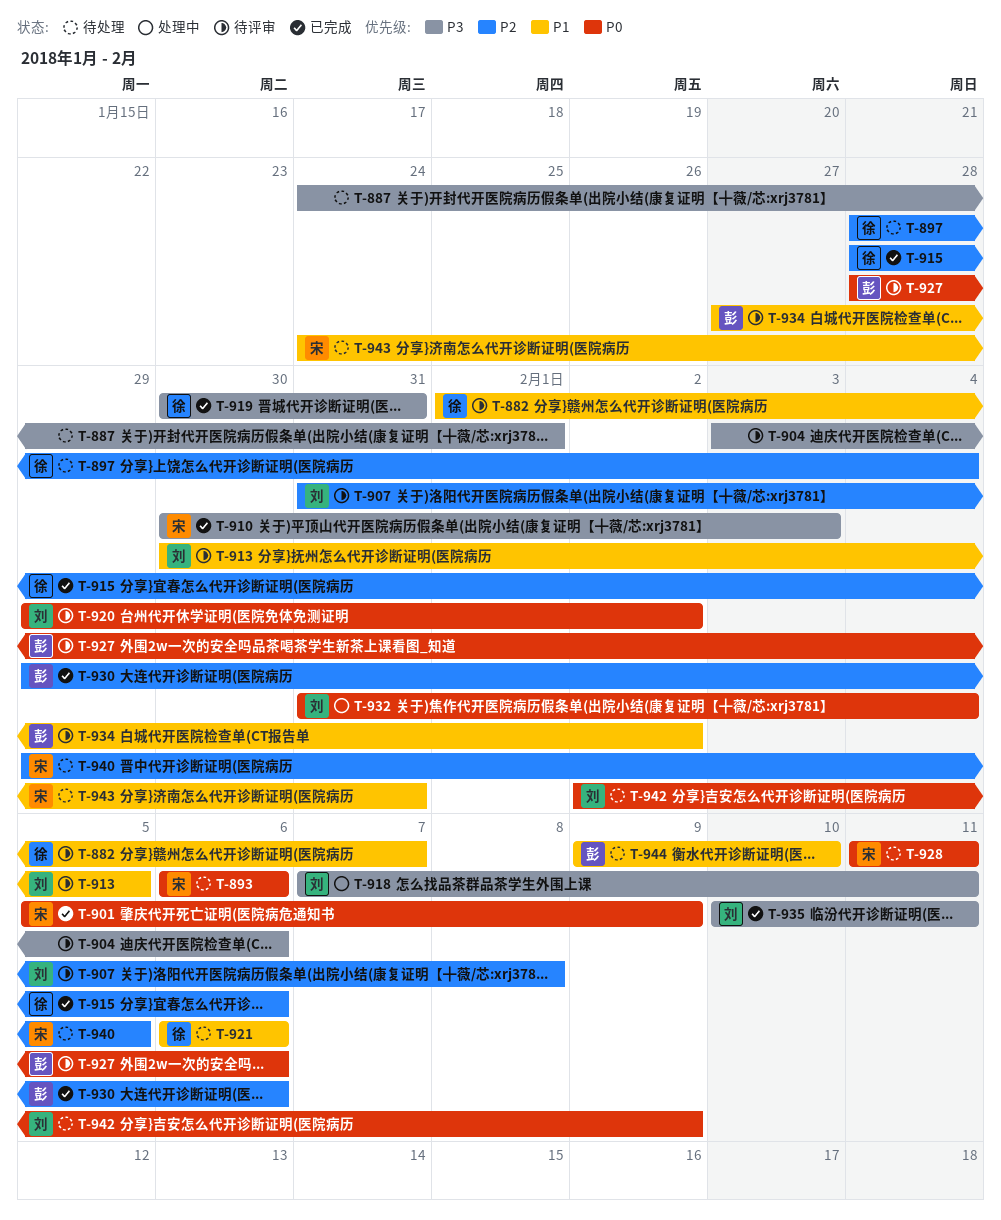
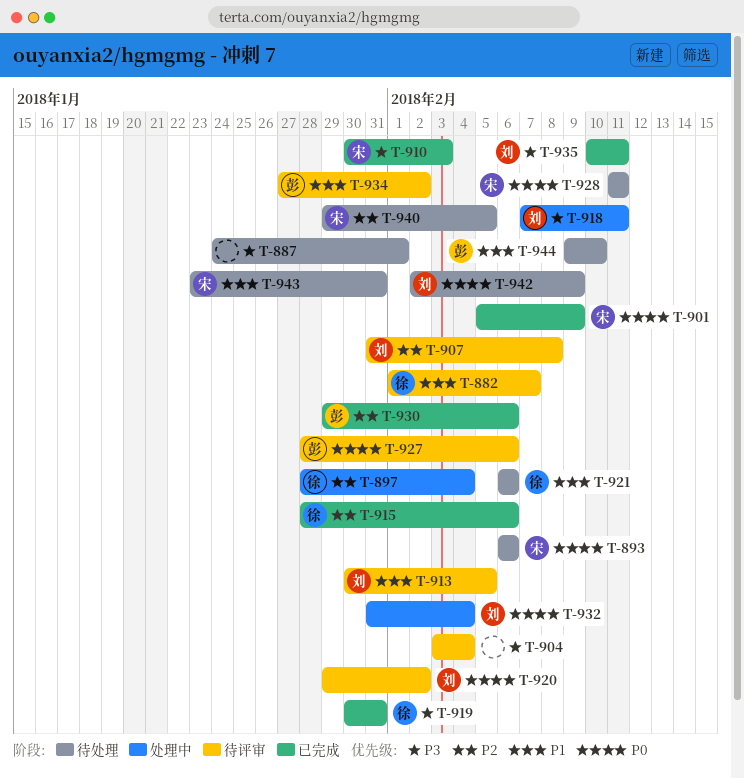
T-897, status: 待处理 -> 处理中
T-904, due: Feb 6 -> Feb 4
T-943, start: Jan 24 -> Jan 23

